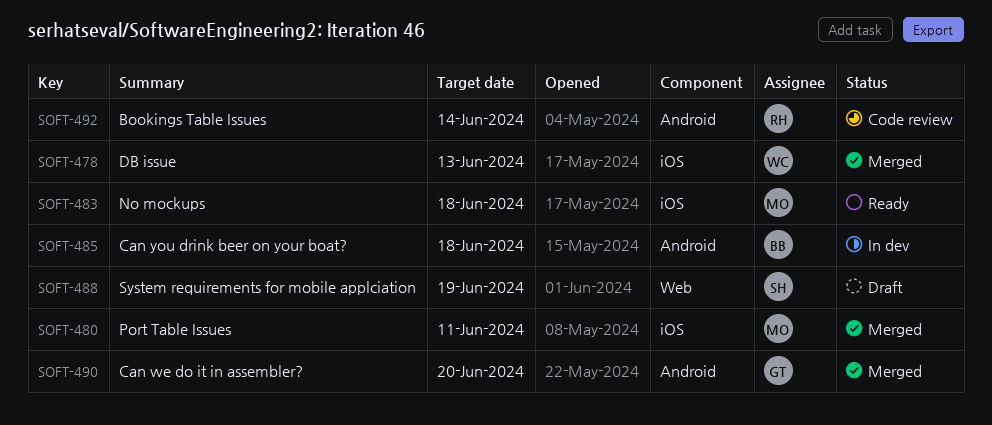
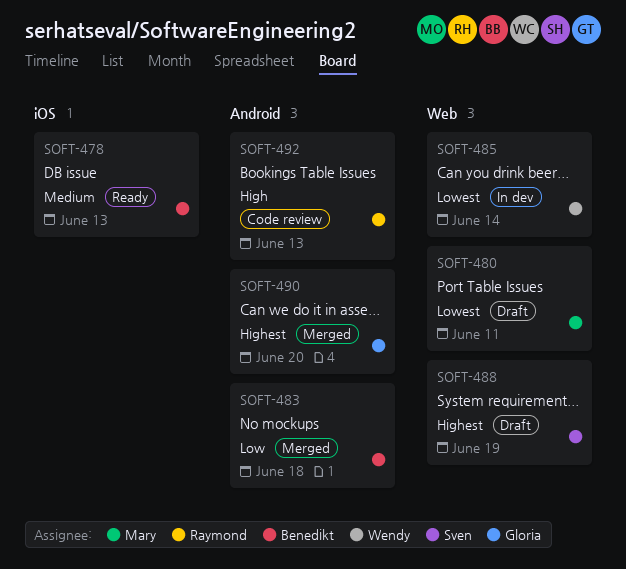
SOFT-478, status: Merged -> Ready
SOFT-478, owner: Wendy -> Benedikt
SOFT-480, status: Merged -> Draft
SOFT-480, label: iOS -> Web
SOFT-483, status: Ready -> Merged
SOFT-483, owner: Mary -> Benedikt
SOFT-483, label: iOS -> Android
SOFT-485, owner: Benedikt -> Wendy
SOFT-485, label: Android -> Web
SOFT-485, due: Jun 18 -> Jun 14
SOFT-492, due: Jun 14 -> Jun 13

